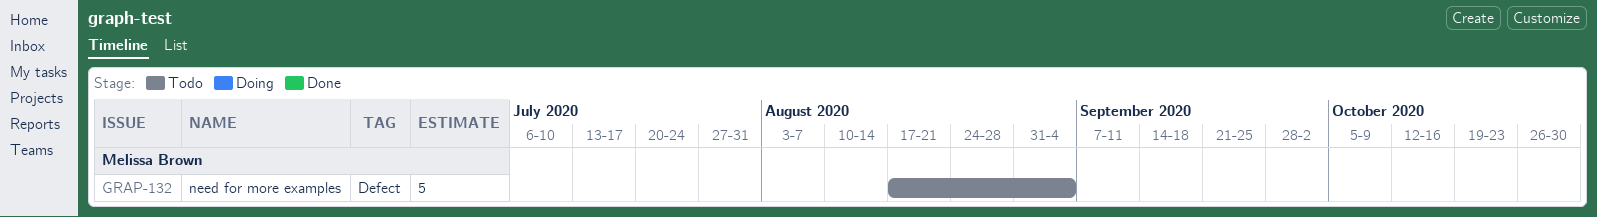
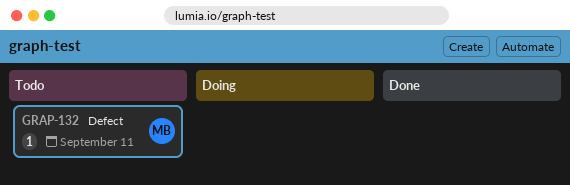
GRAP-132, estimate: 5 -> 1
GRAP-132, due: Sep 4 -> Sep 11

